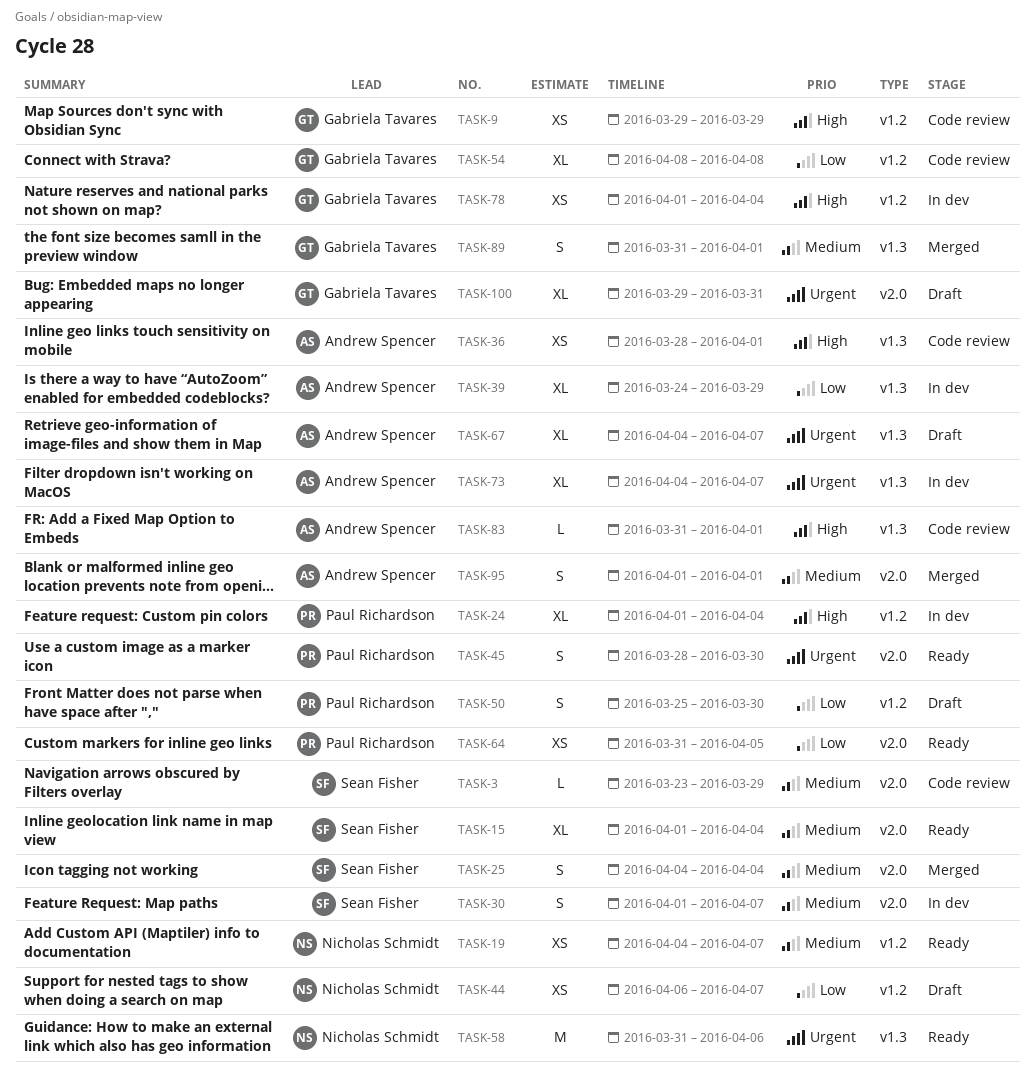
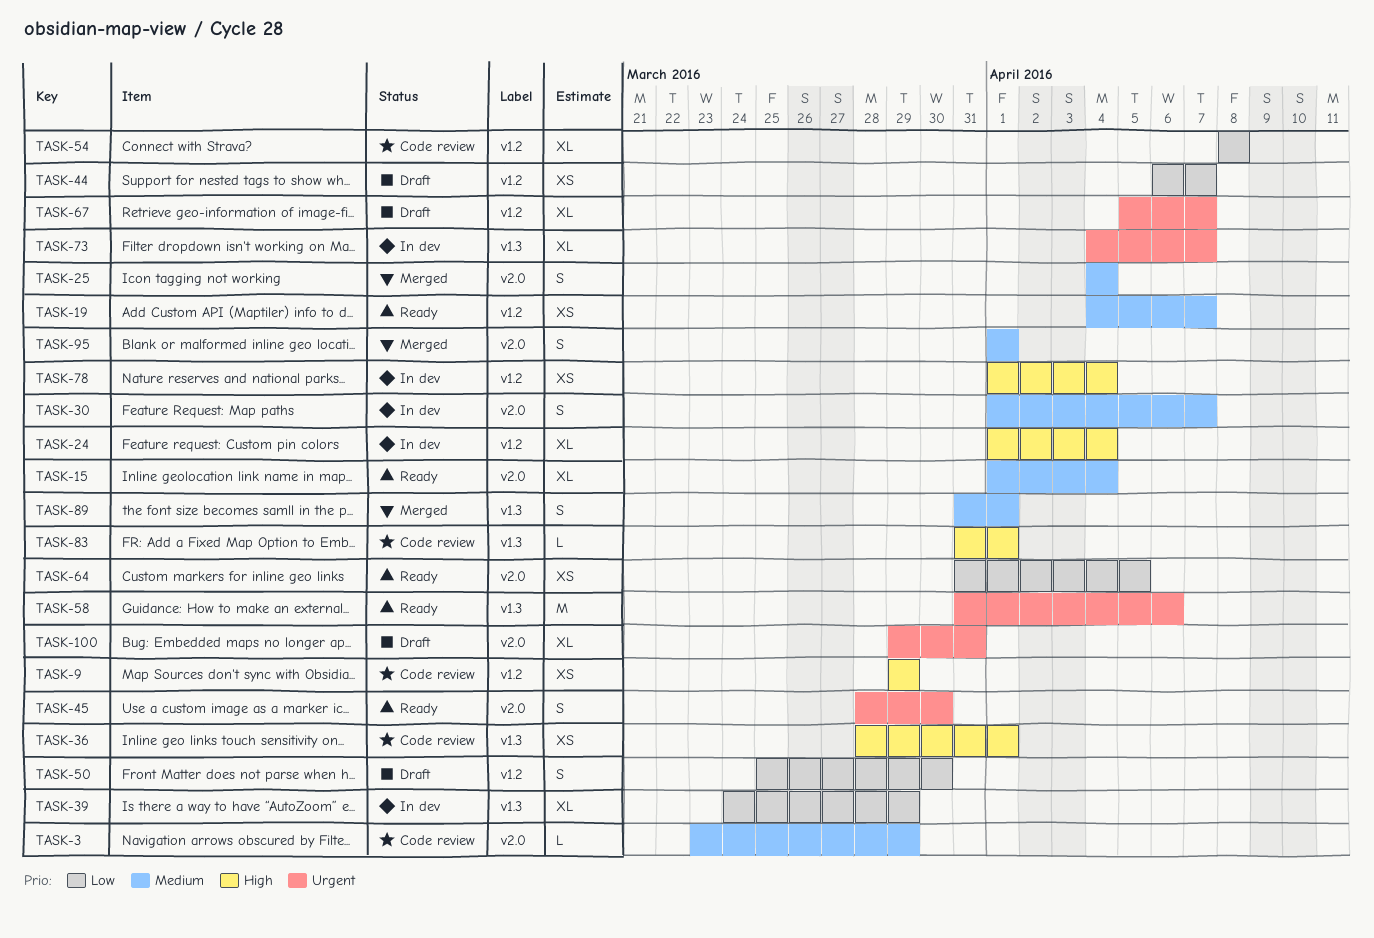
TASK-67, label: v1.3 -> v1.2
TASK-67, start: Apr 4 -> Apr 5

